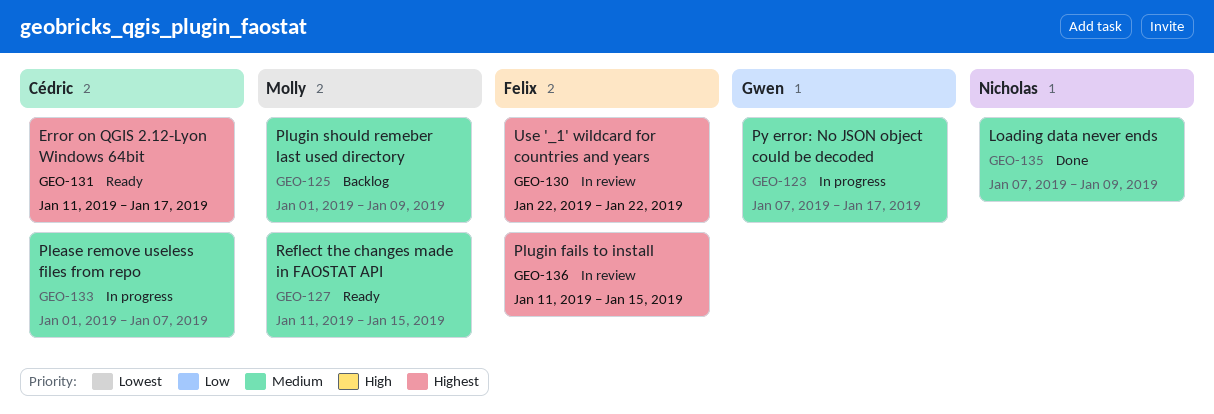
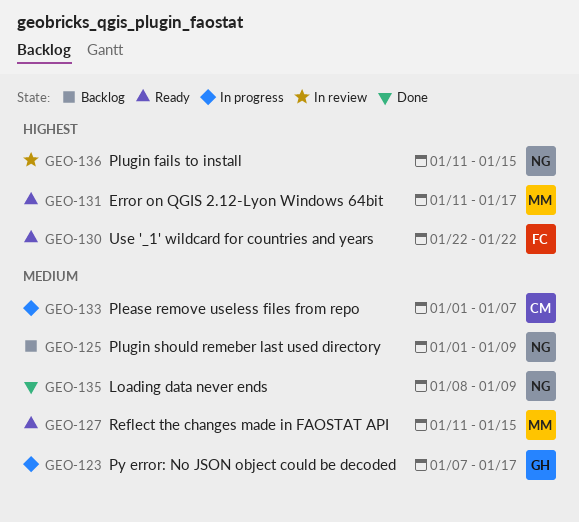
GEO-125, owner: Molly -> Nicholas
GEO-130, status: In review -> Ready
GEO-131, owner: Cédric -> Molly
GEO-135, start: Jan 7 -> Jan 8
GEO-136, owner: Felix -> Nicholas

